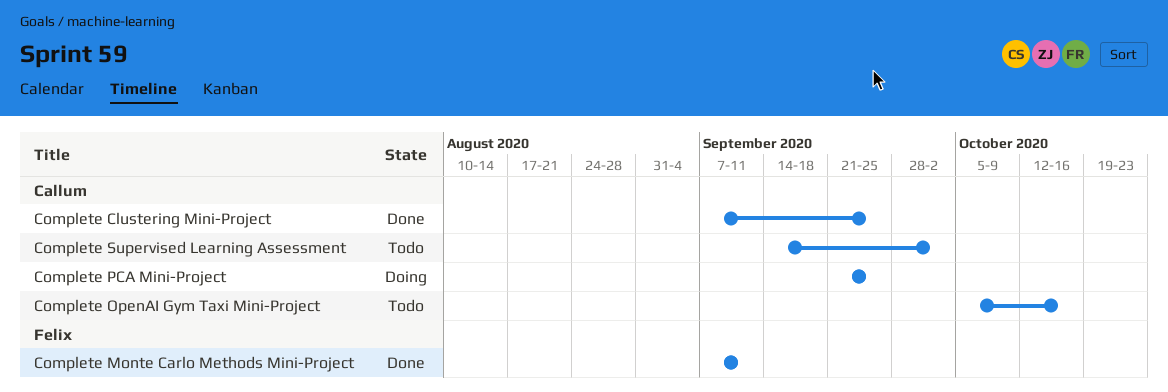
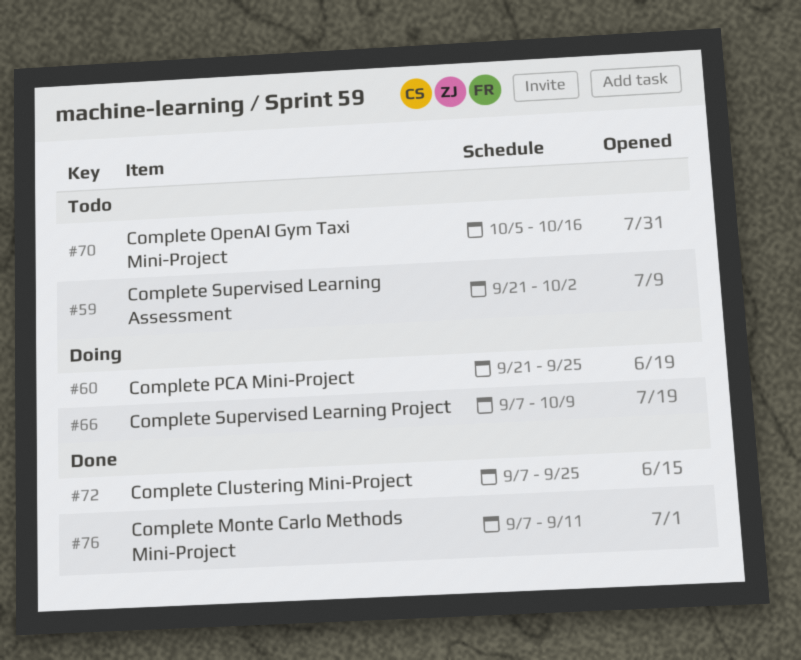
Complete Supervised Learning Assessment, start: Sep 14 -> Sep 21
Complete Supervised Learning Project: none -> present

